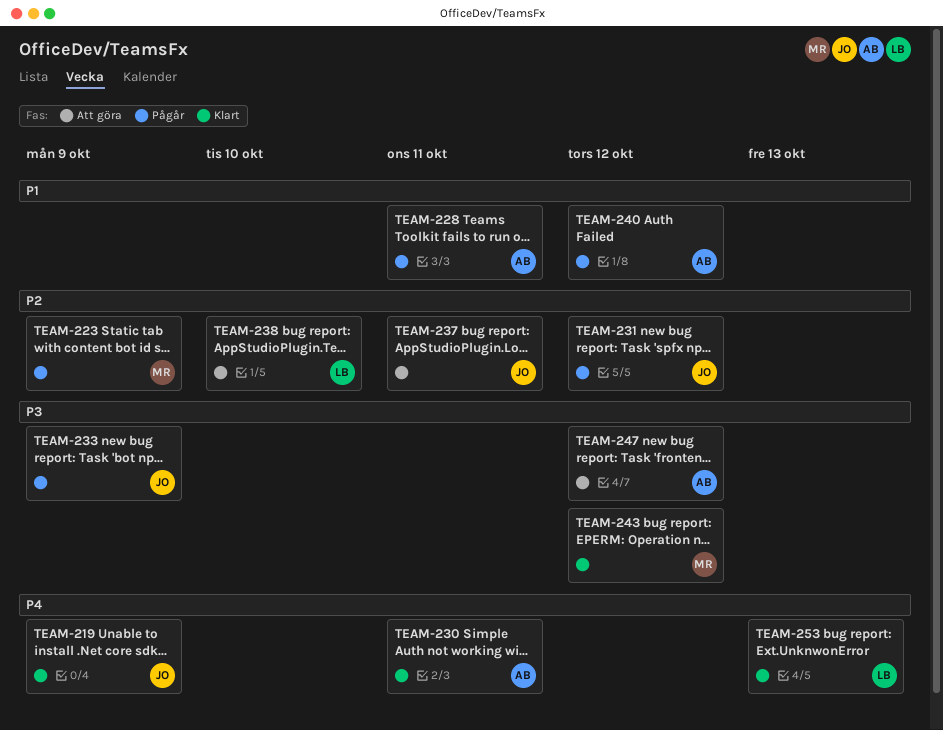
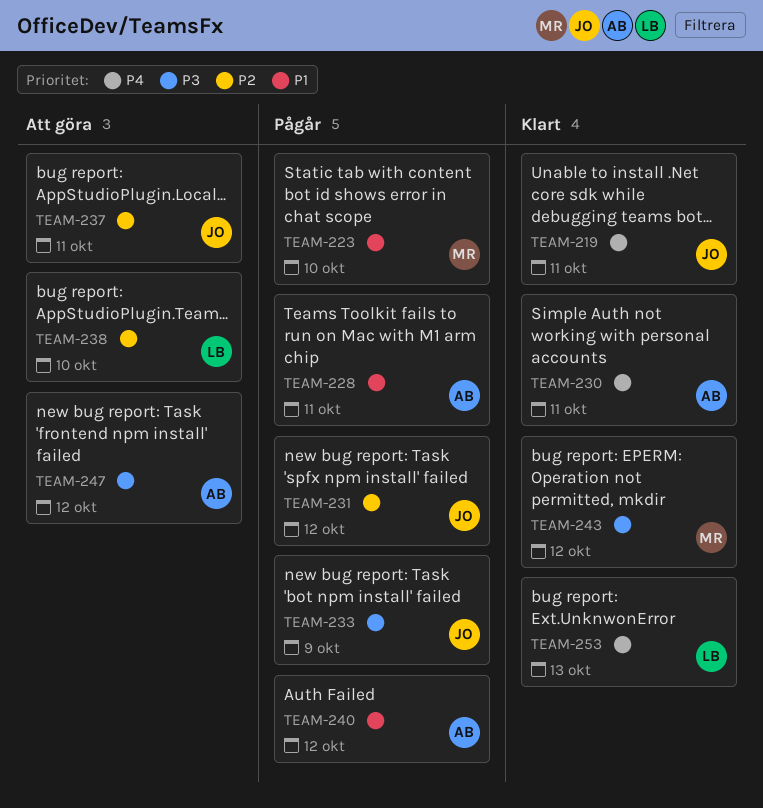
TEAM-219, due: Oct 9 -> Oct 11
TEAM-223, priority: P2 -> P1
TEAM-223, due: Oct 9 -> Oct 10

